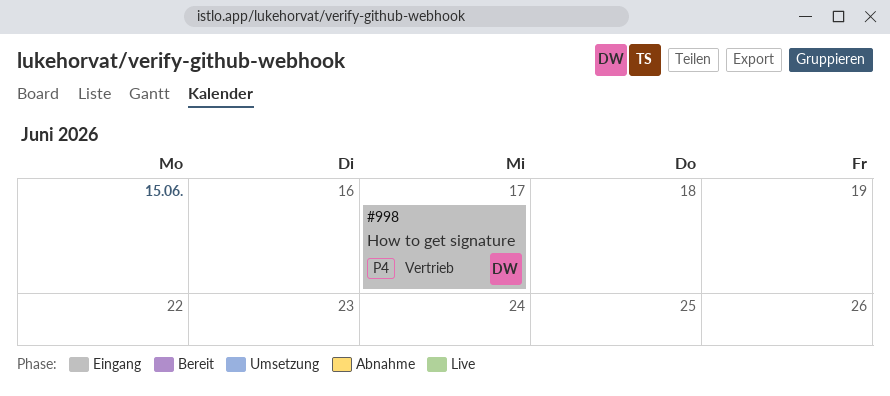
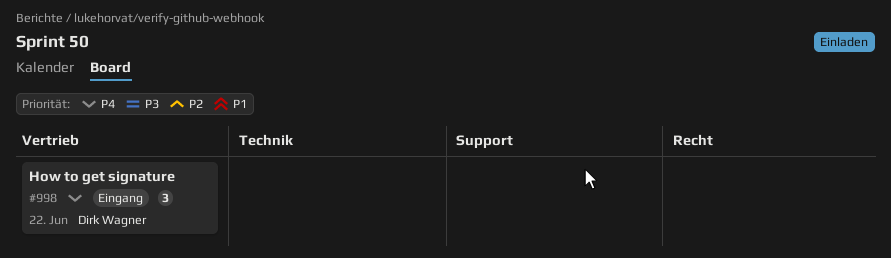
#998, due: Jun 17 -> Jun 22

